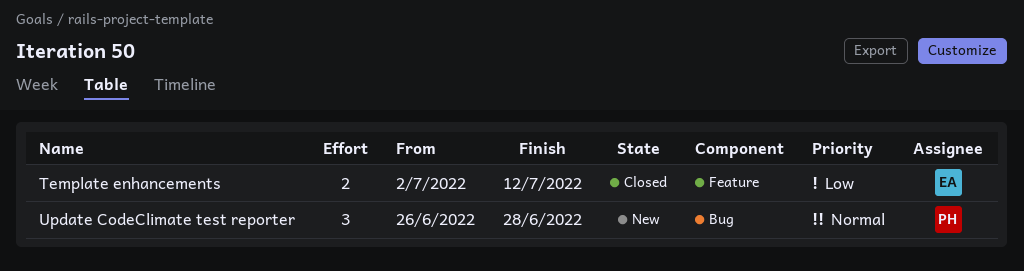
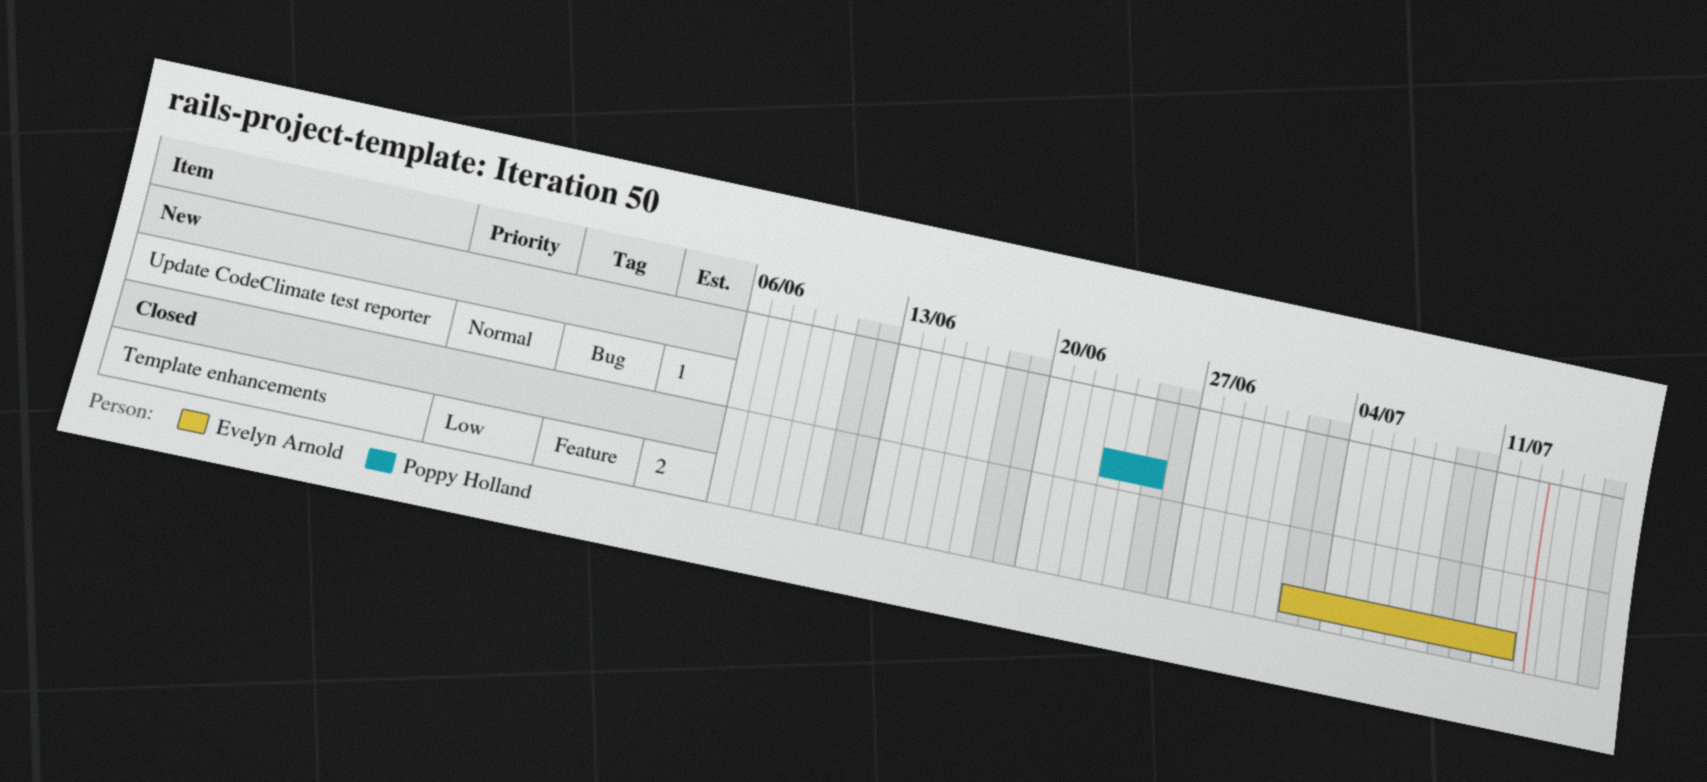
Update CodeClimate test reporter, estimate: 3 -> 1
Update CodeClimate test reporter, start: Jun 26 -> Jun 23
Update CodeClimate test reporter, due: Jun 28 -> Jun 25

